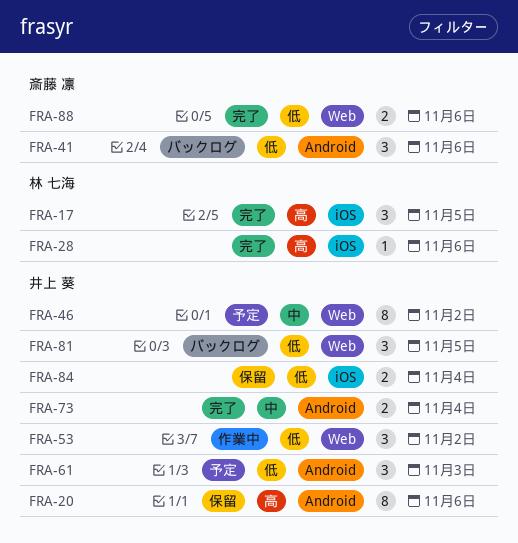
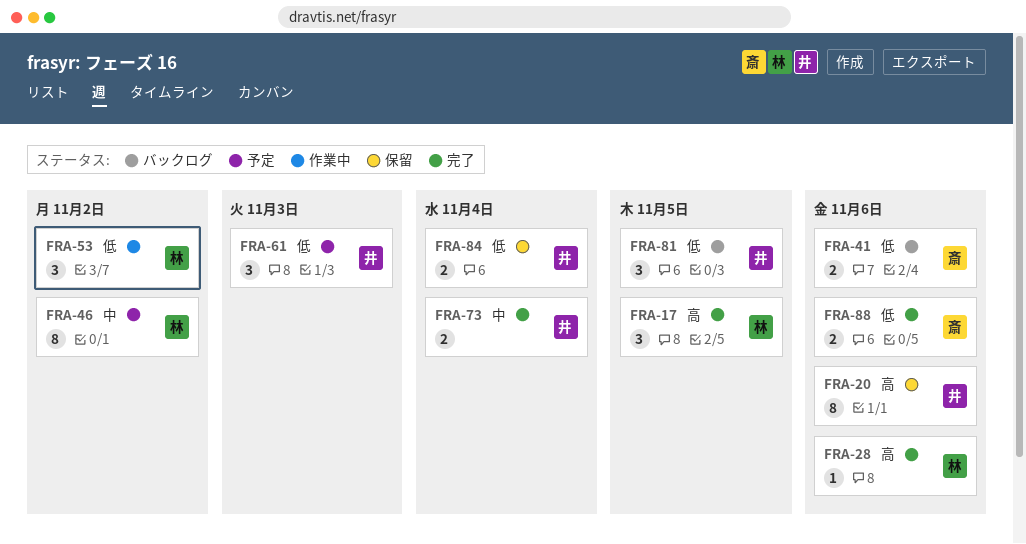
FRA-41, estimate: 3 -> 2
FRA-46, owner: 井上 葵 -> 林 七海
FRA-53, owner: 井上 葵 -> 林 七海

